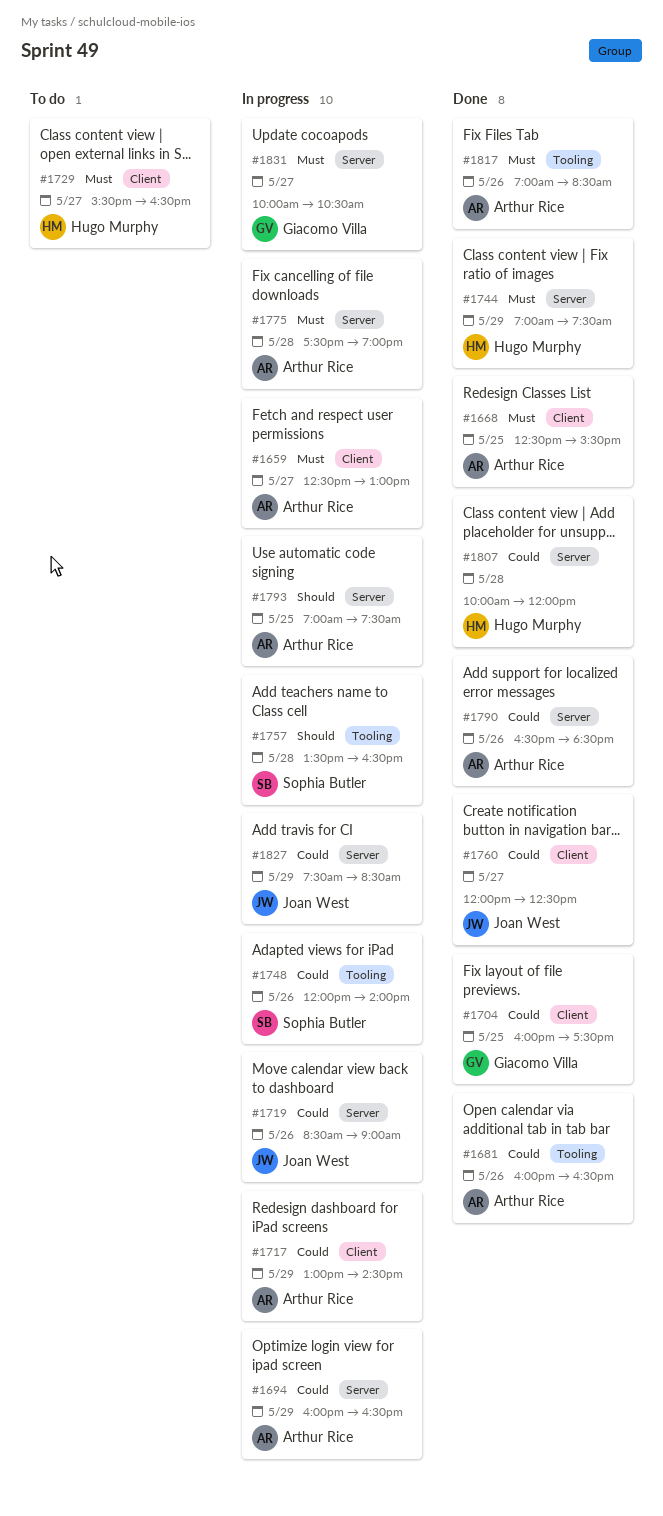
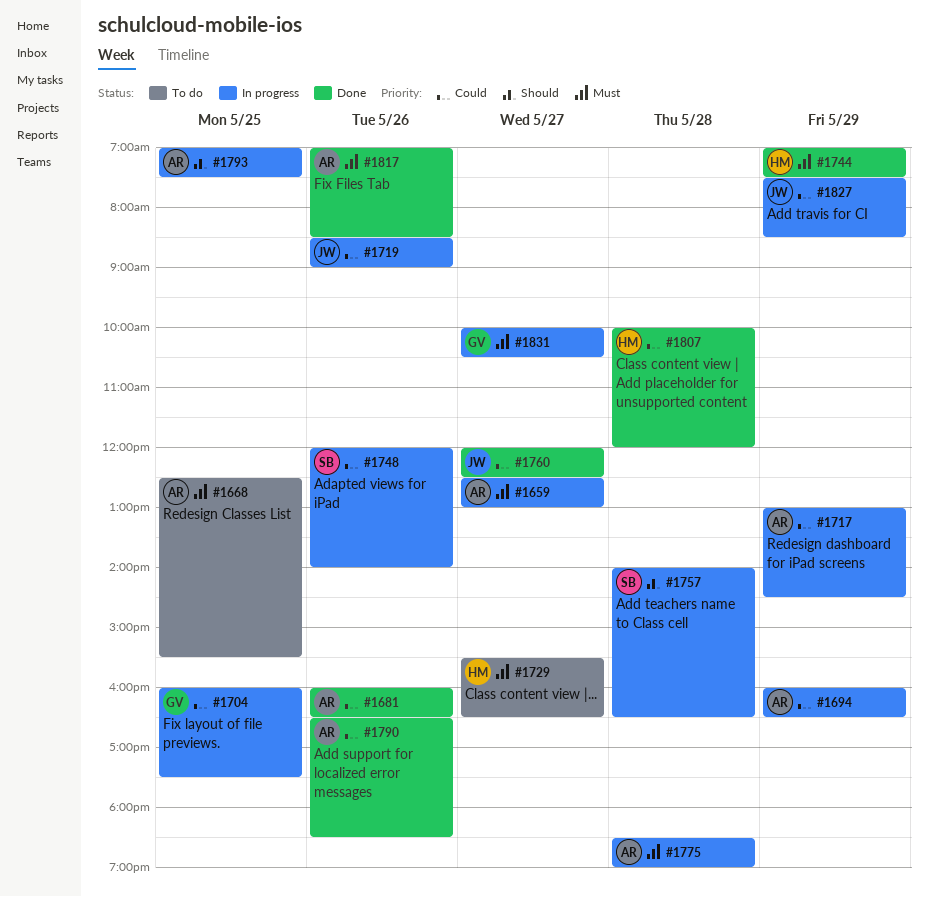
#1668, status: Done -> To do
#1704, status: Done -> In progress
#1757, begins: 13:30 -> 14:00
#1775, begins: 17:30 -> 18:30

